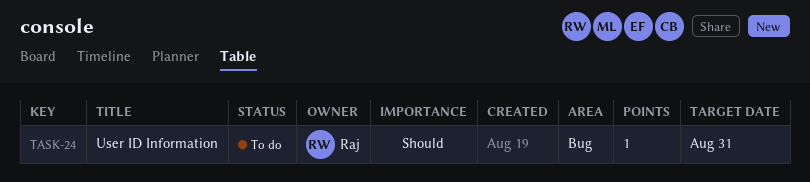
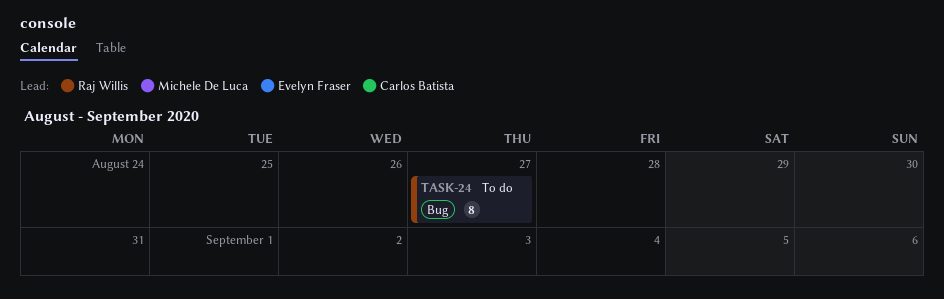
TASK-24, estimate: 1 -> 8
TASK-24, due: Aug 31 -> Aug 27

